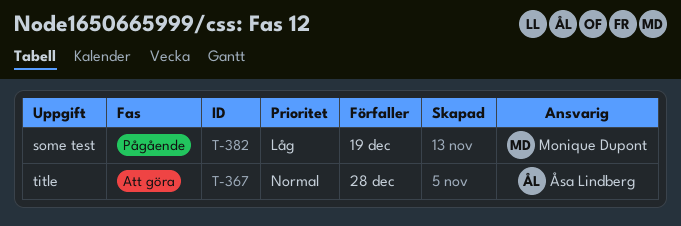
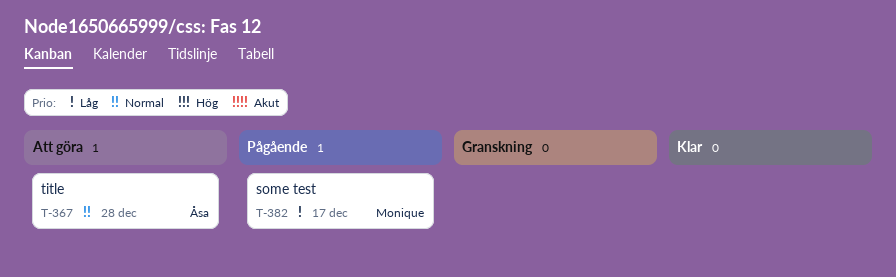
T-382, due: Dec 19 -> Dec 17

